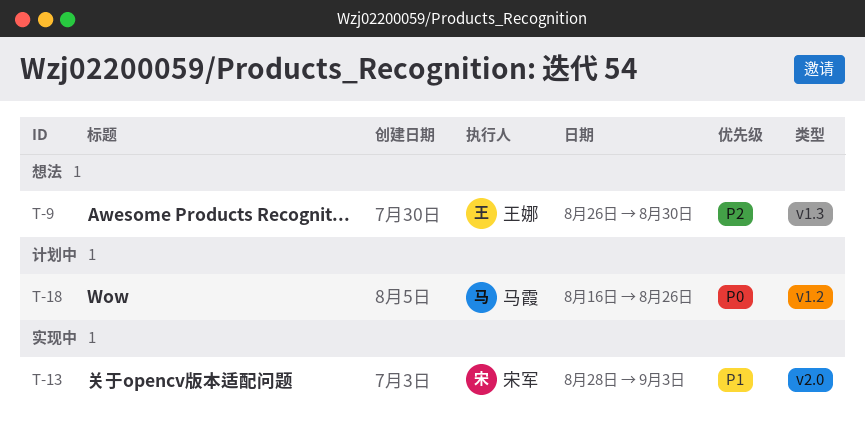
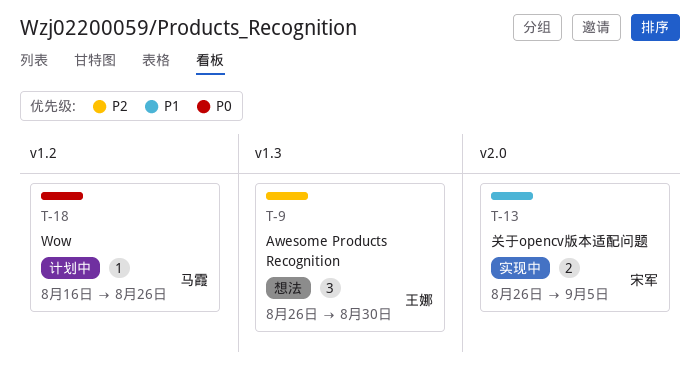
T-13, start: Aug 28 -> Aug 26
T-13, due: Sep 3 -> Sep 5

